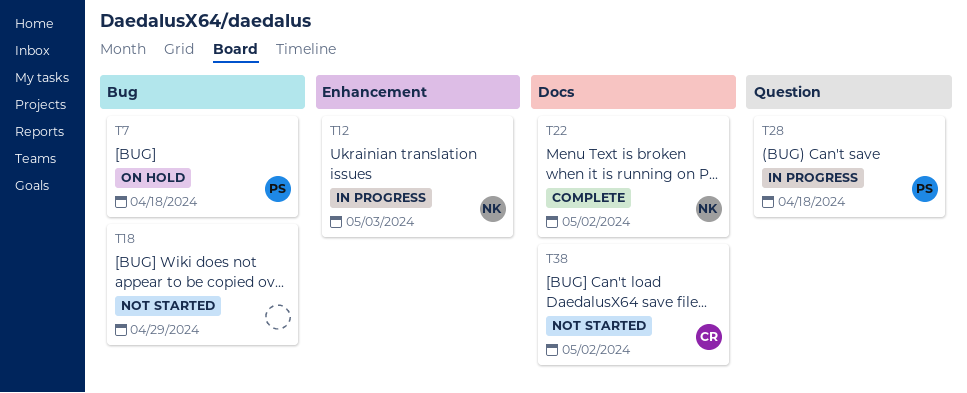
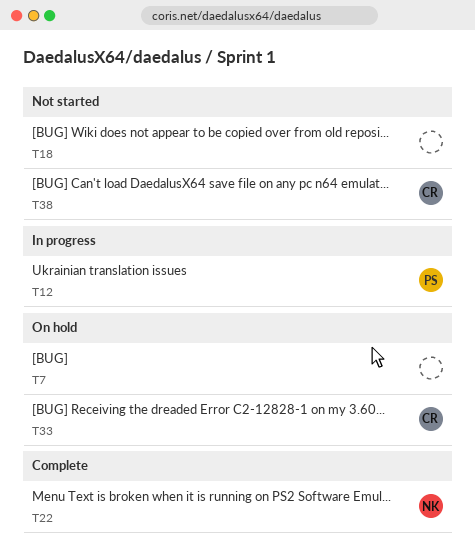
T7, owner: PS -> none
T12, owner: NK -> PS
T28: present -> none
T33: none -> present

